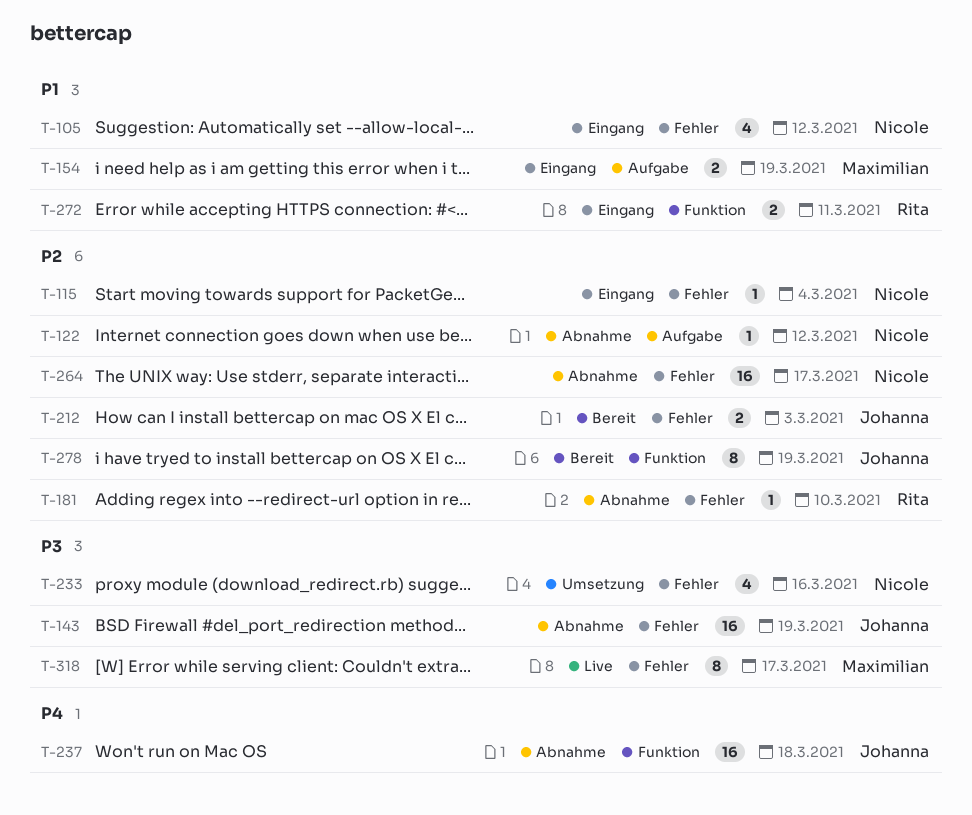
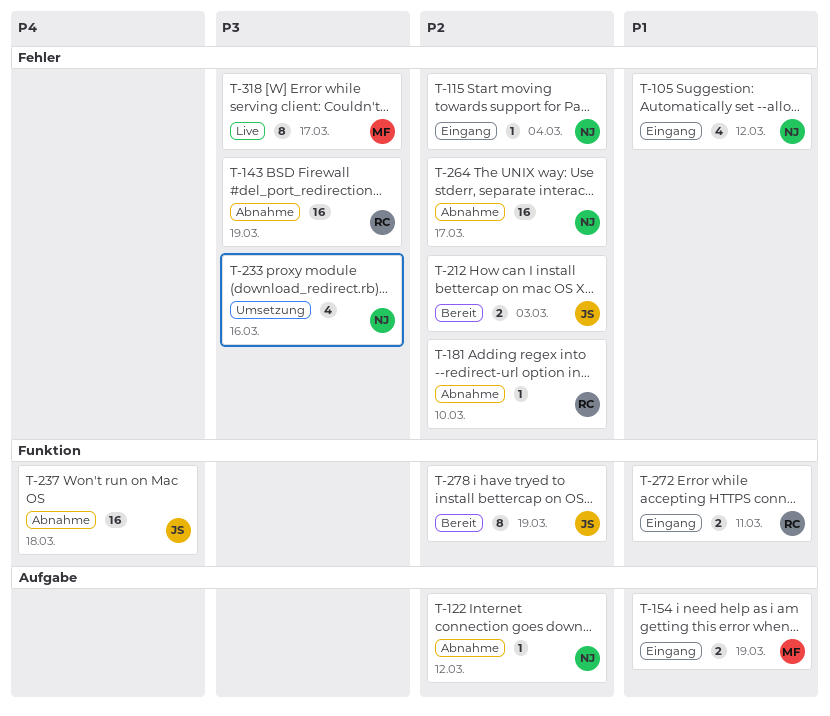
T-143, owner: Johanna -> Rita

